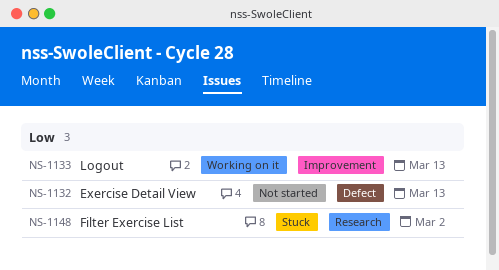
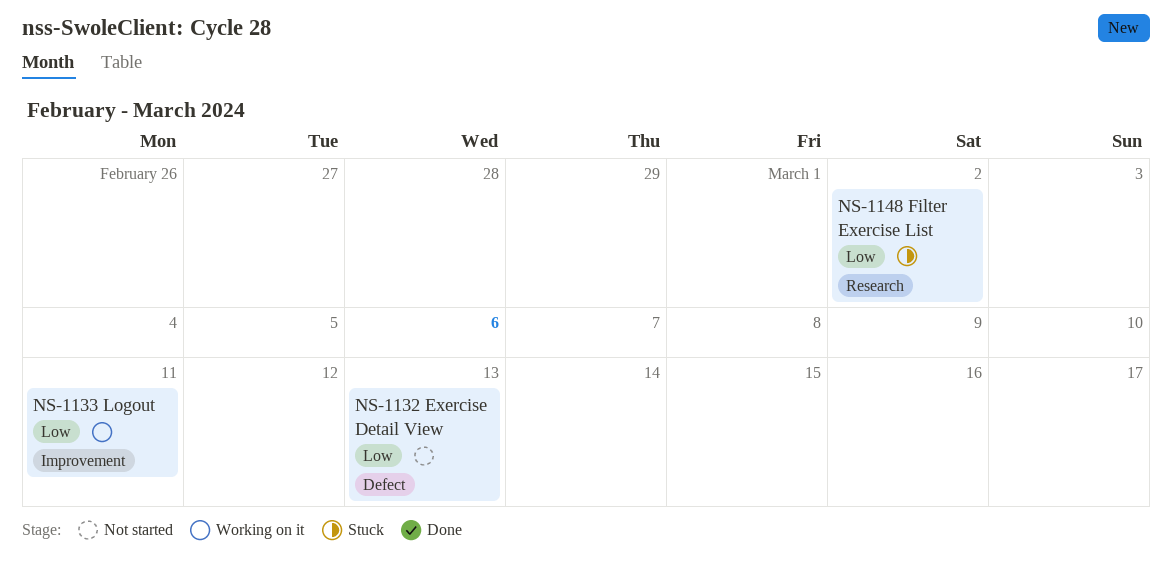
NS-1133, due: Mar 13 -> Mar 11

